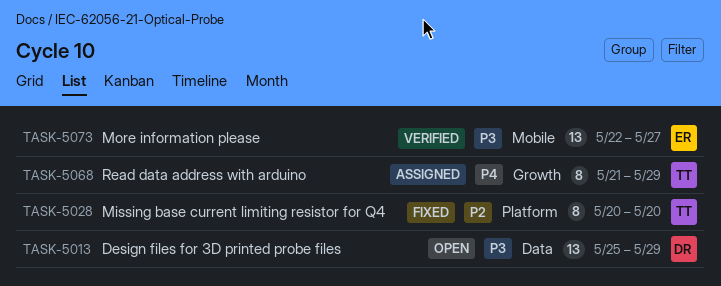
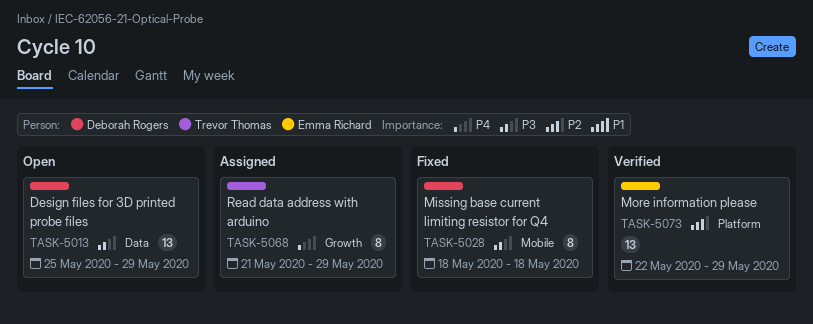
TASK-5028, owner: Trevor Thomas -> Deborah Rogers
TASK-5028, priority: P2 -> P3
TASK-5028, label: Platform -> Mobile
TASK-5028, start: May 20 -> May 18
TASK-5028, due: May 20 -> May 18
TASK-5073, priority: P3 -> P2
TASK-5073, label: Mobile -> Platform
TASK-5073, due: May 27 -> May 29

